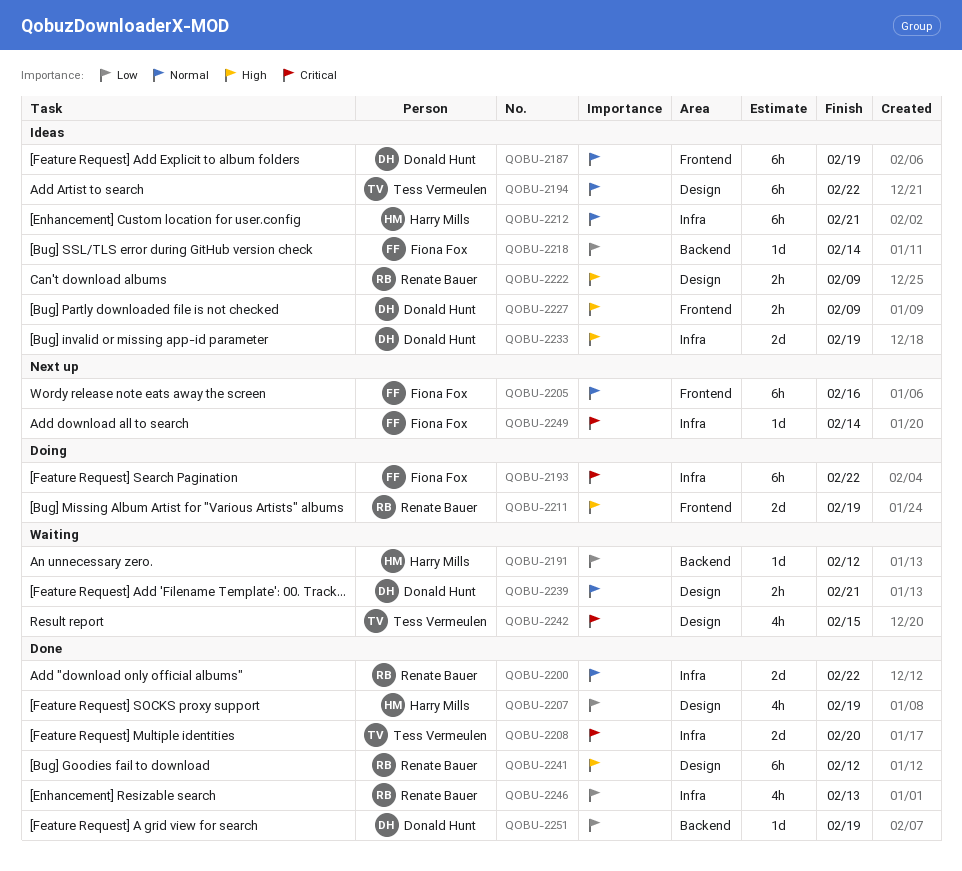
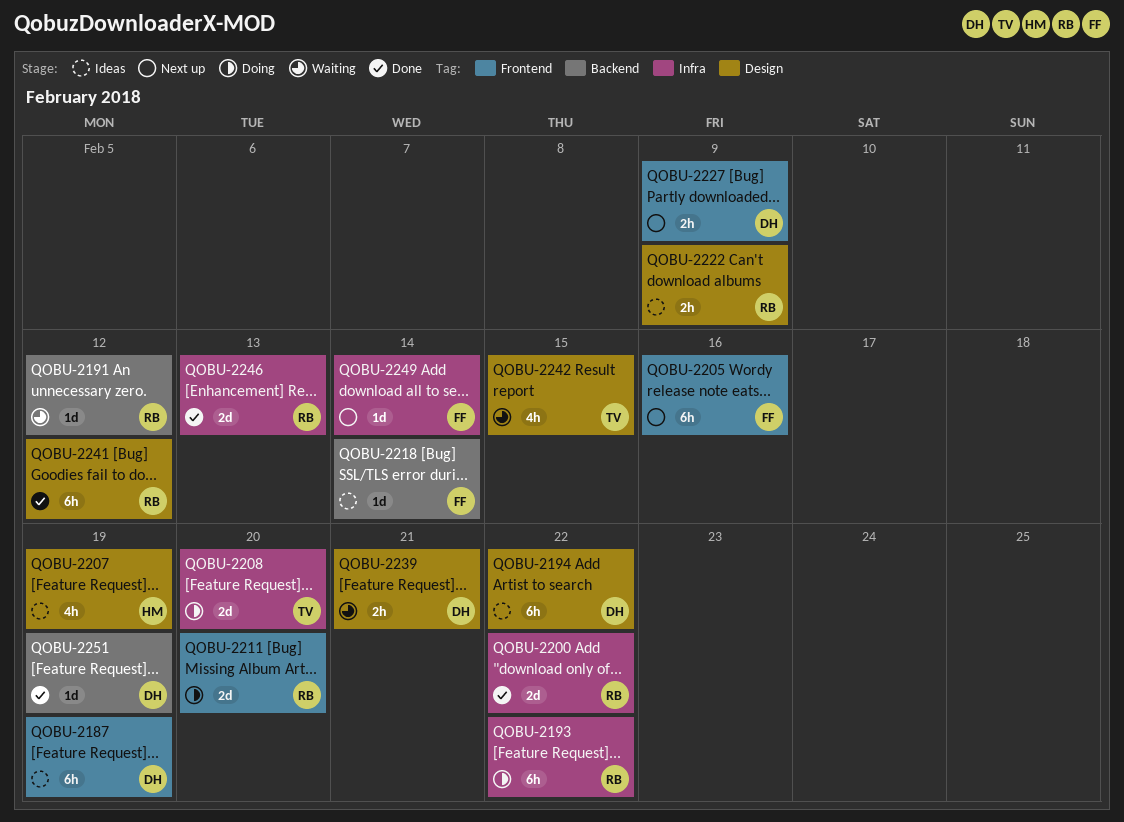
QOBU-2191, owner: Harry Mills -> Renate Bauer
QOBU-2193, owner: Fiona Fox -> Renate Bauer
QOBU-2194, owner: Tess Vermeulen -> Donald Hunt
QOBU-2207, status: Done -> Ideas
QOBU-2208, status: Done -> Doing
QOBU-2211, due: Feb 19 -> Feb 20
QOBU-2212: present -> none
QOBU-2227, status: Ideas -> Next up
QOBU-2233: present -> none
QOBU-2246, estimate: 4h -> 2d

